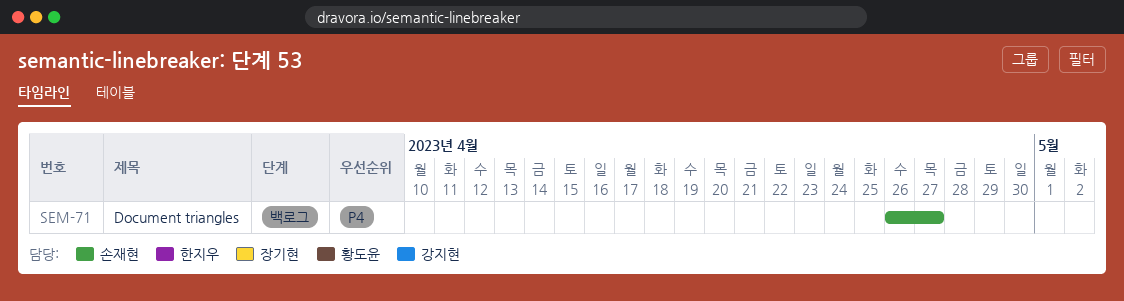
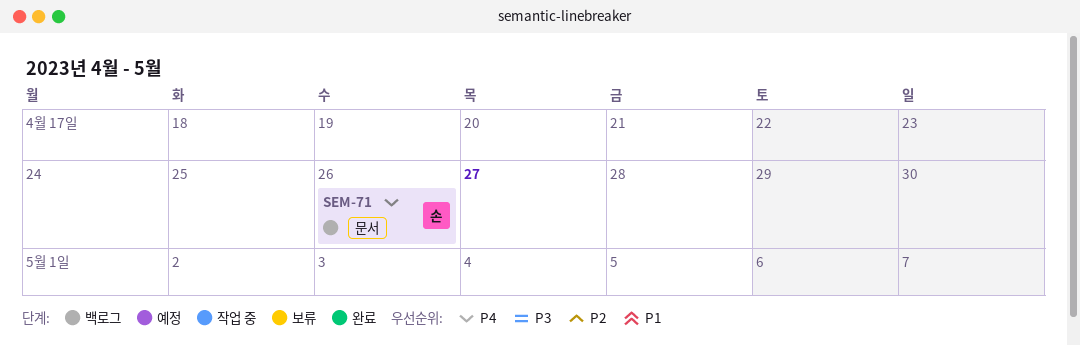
SEM-71, due: Apr 27 -> Apr 26

